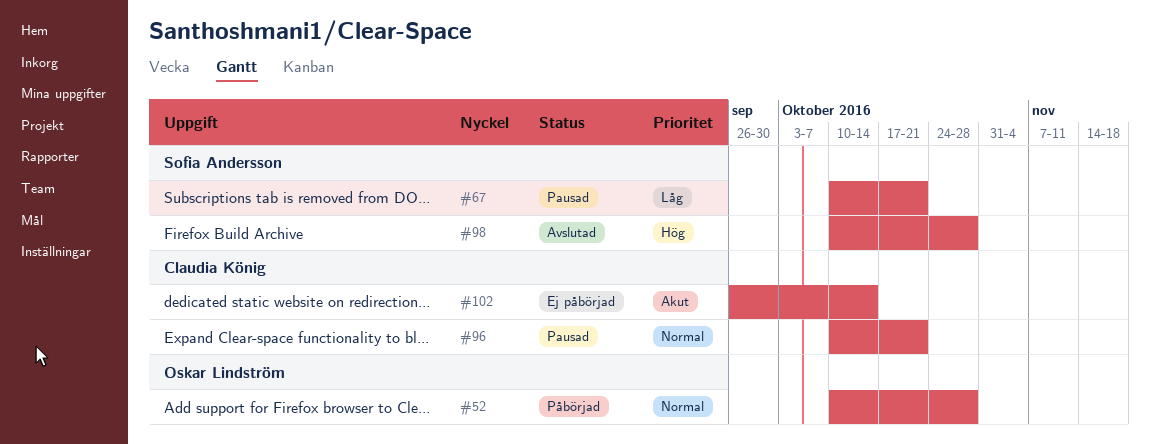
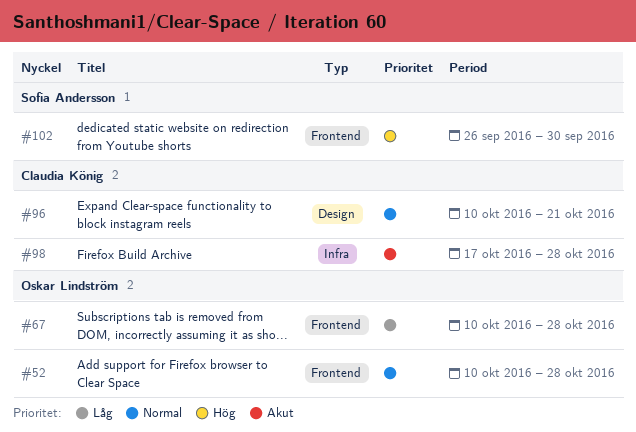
#67, owner: Sofia Andersson -> Oskar Lindström
#67, due: Oct 21 -> Oct 28
#98, owner: Sofia Andersson -> Claudia König
#98, priority: Hög -> Akut
#98, start: Oct 10 -> Oct 17
#102, owner: Claudia König -> Sofia Andersson
#102, priority: Akut -> Hög
#102, due: Oct 14 -> Sep 30

